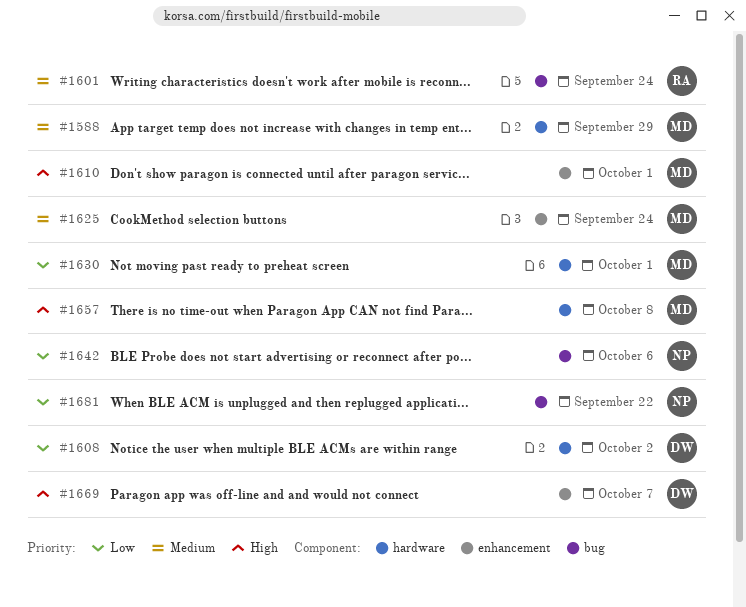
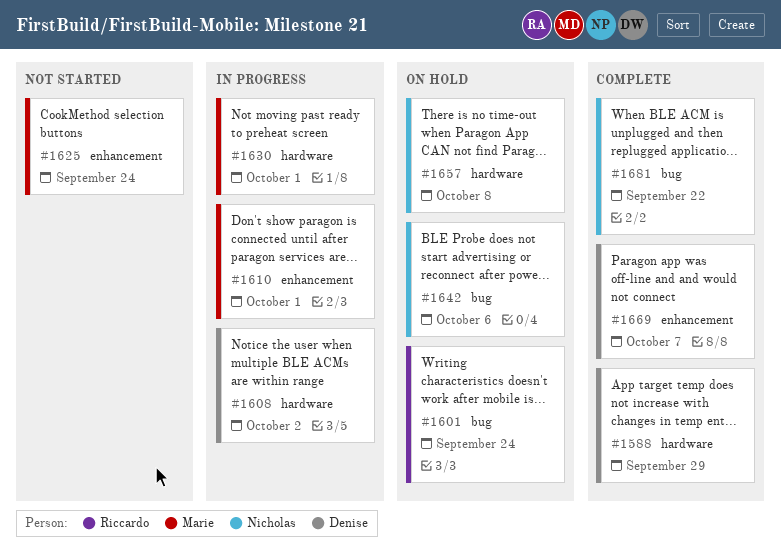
#1588, owner: Marie -> Denise
#1657, owner: Marie -> Nicholas

